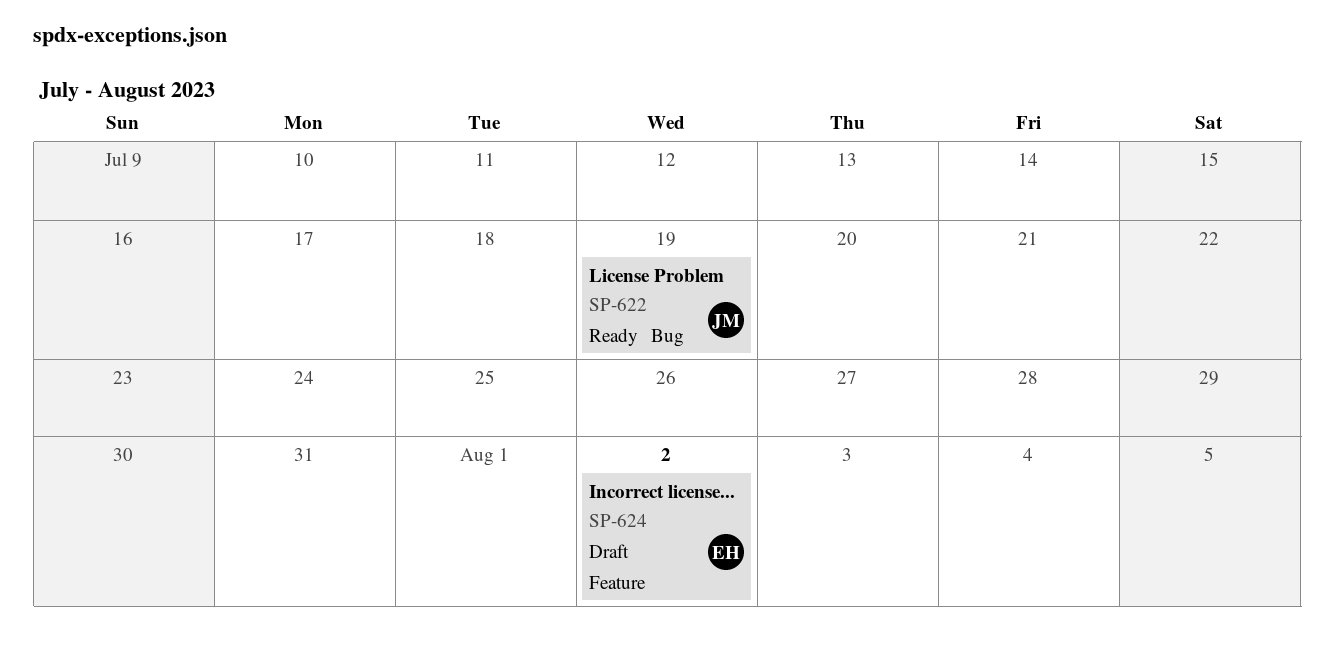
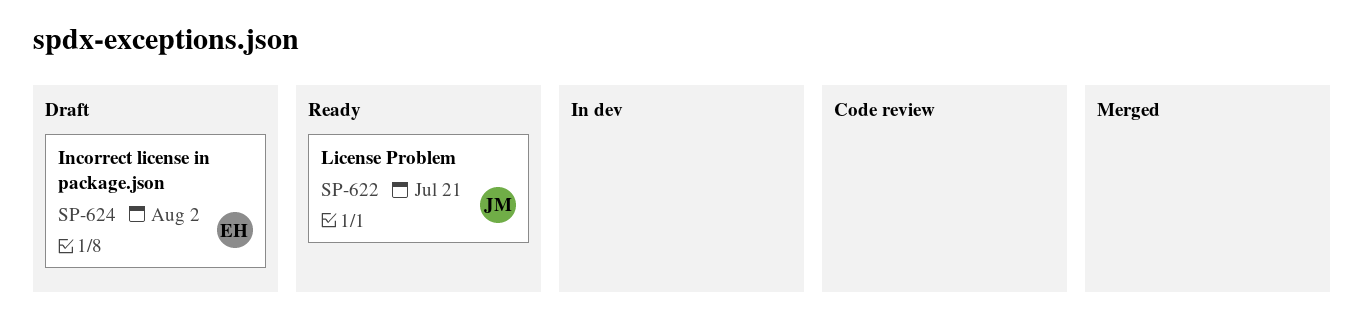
SP-622, due: Jul 19 -> Jul 21

